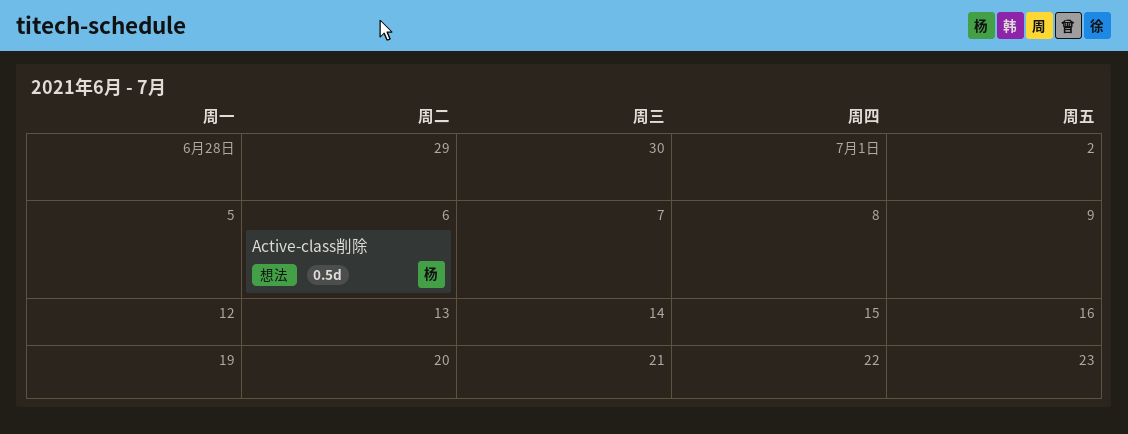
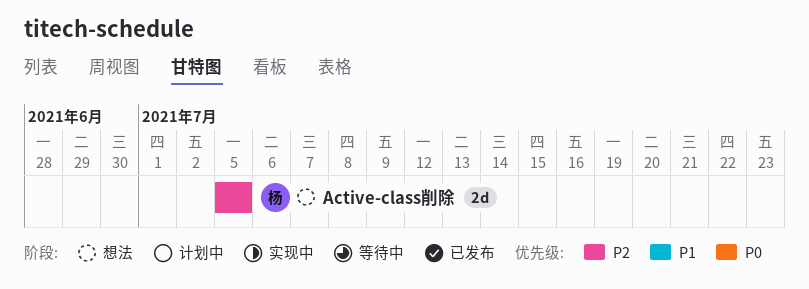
Active-class削除, estimate: 0.5d -> 2d
Active-class削除, due: Jul 6 -> Jul 5

